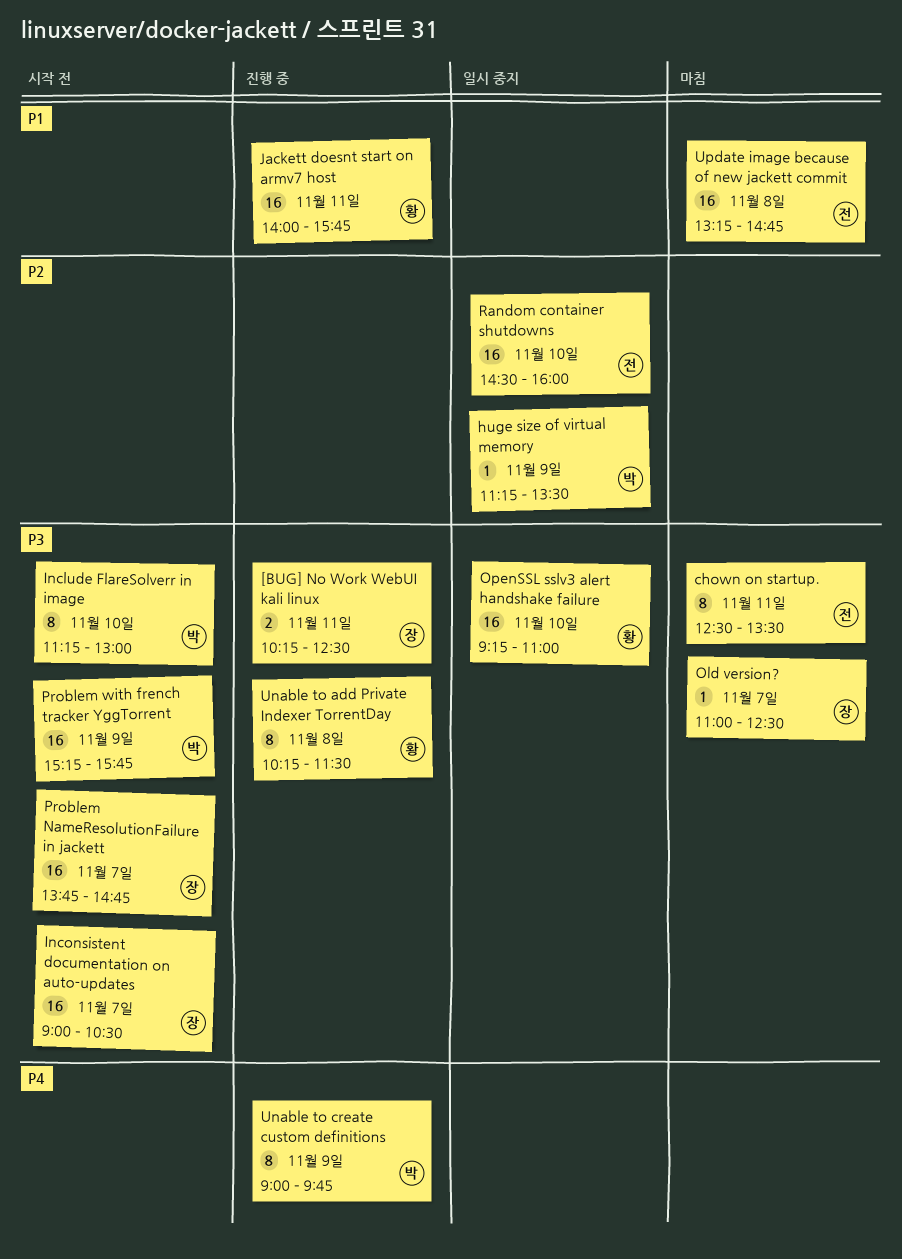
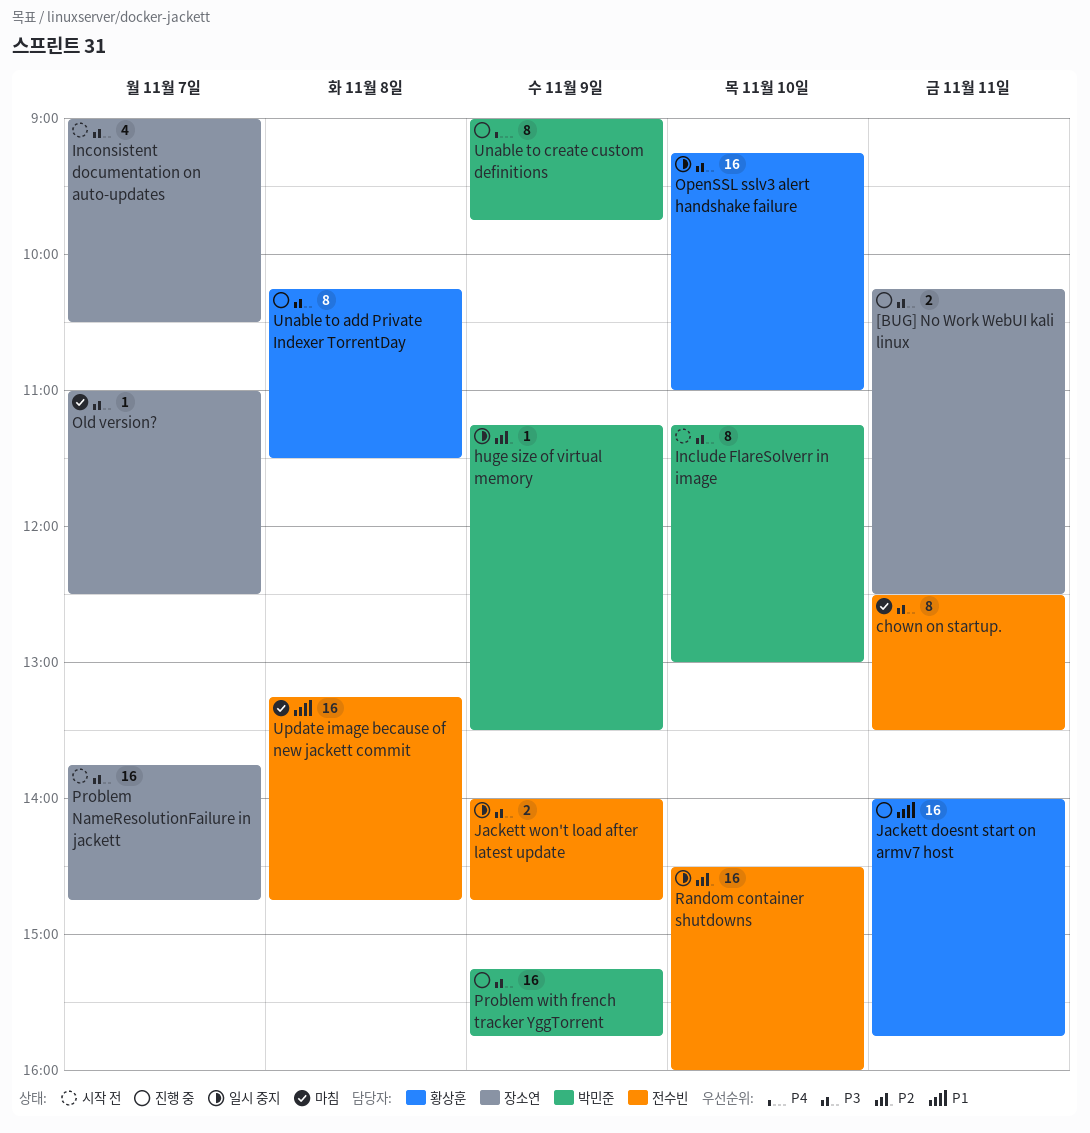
Inconsistent documentation on auto-updates, estimate: 16 -> 4
Jackett won't load after latest update: none -> present
Problem with french tracker YggTorrent, status: 시작 전 -> 진행 중

